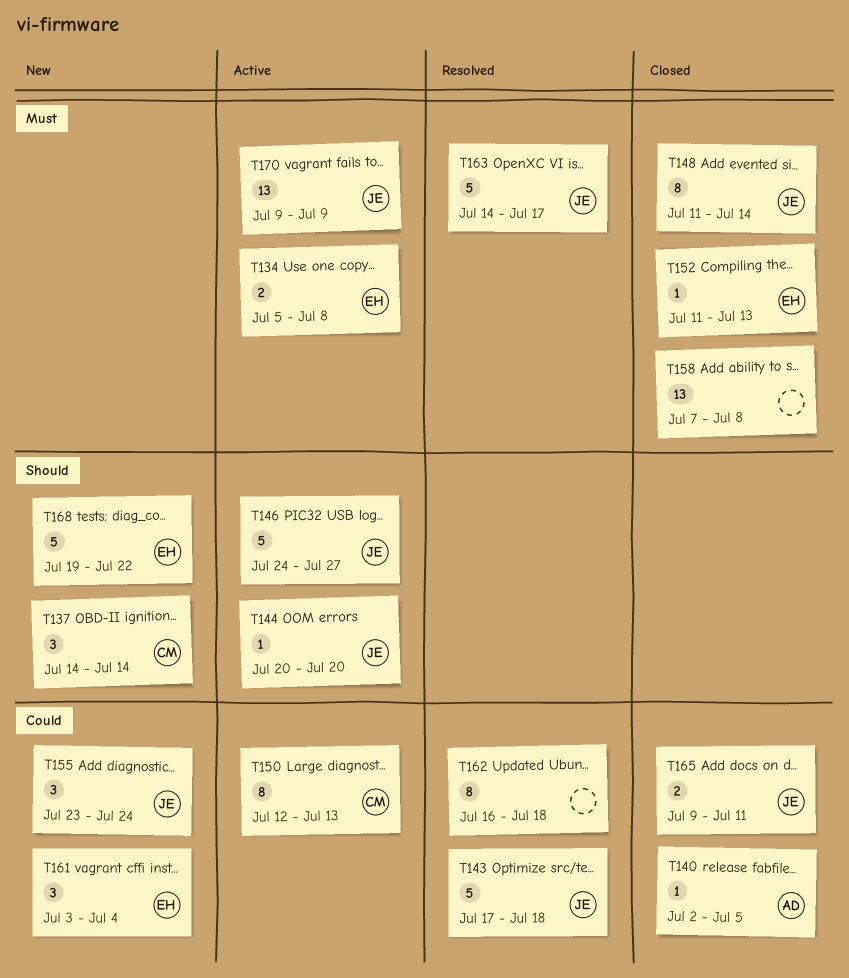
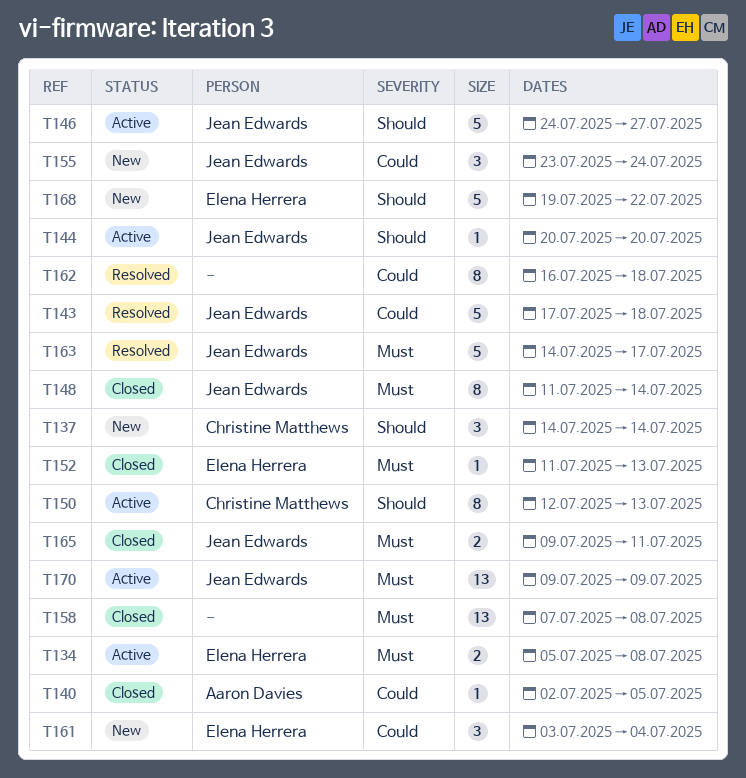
T150, priority: Could -> Should
T165, priority: Could -> Must

